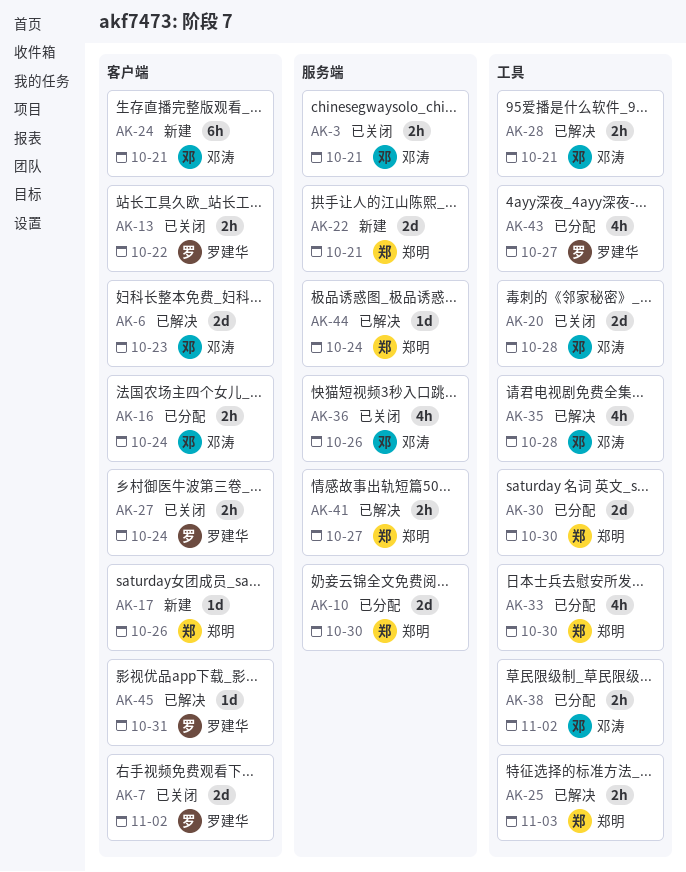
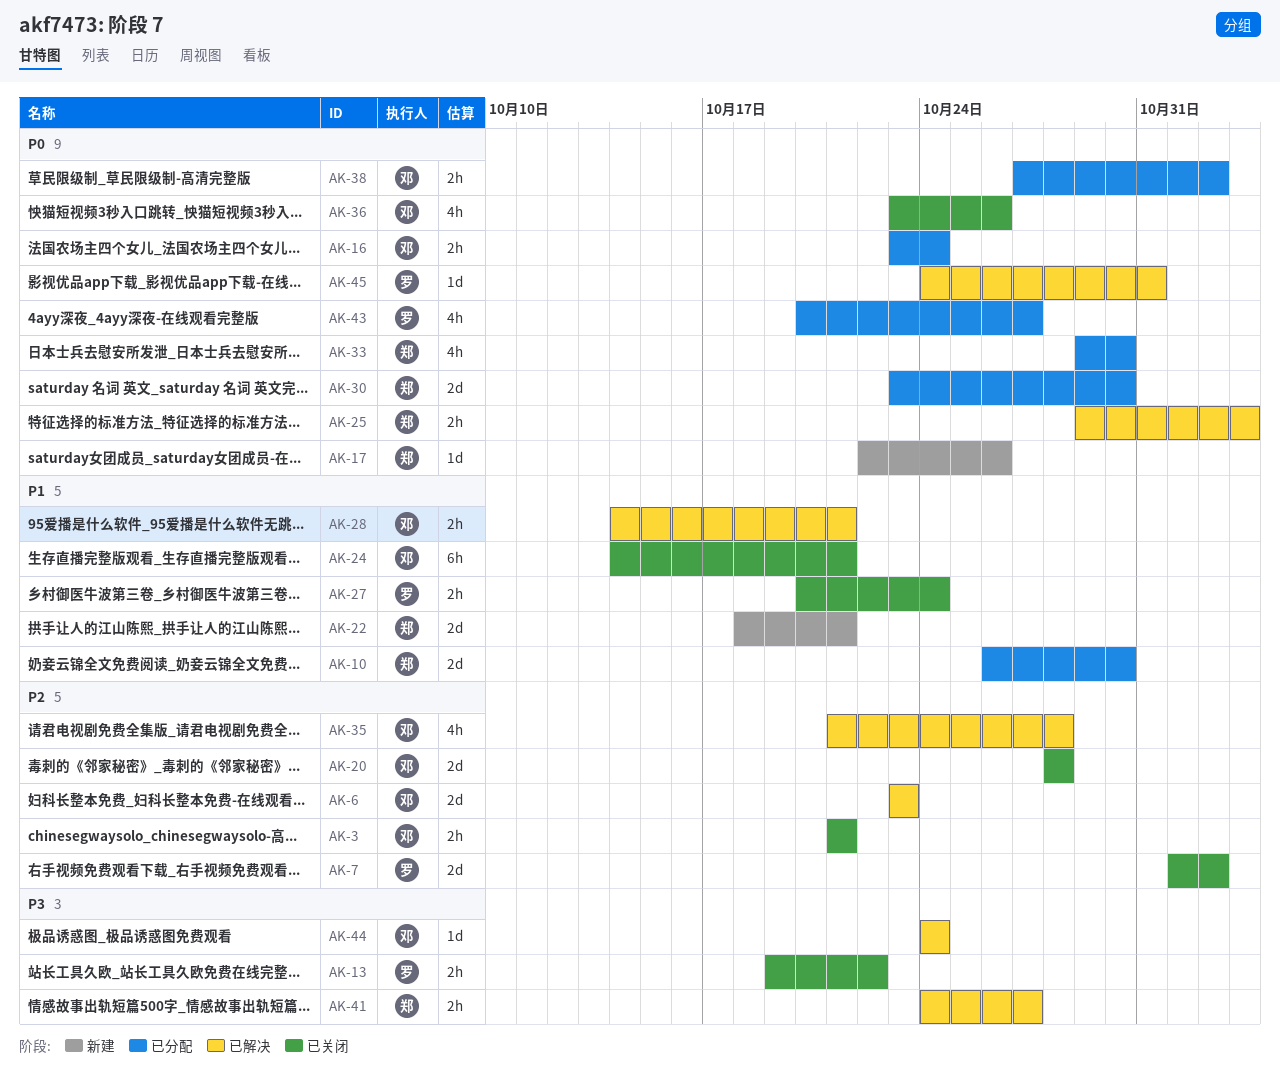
AK-24, status: 新建 -> 已关闭
AK-44, owner: 郑明 -> 邓涛

